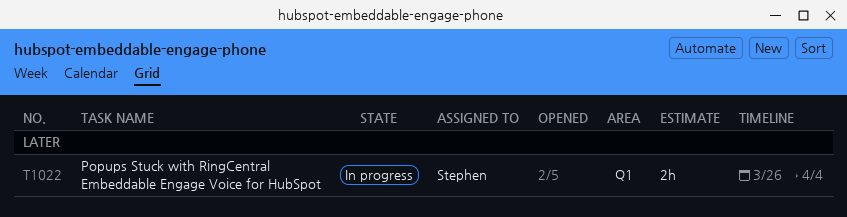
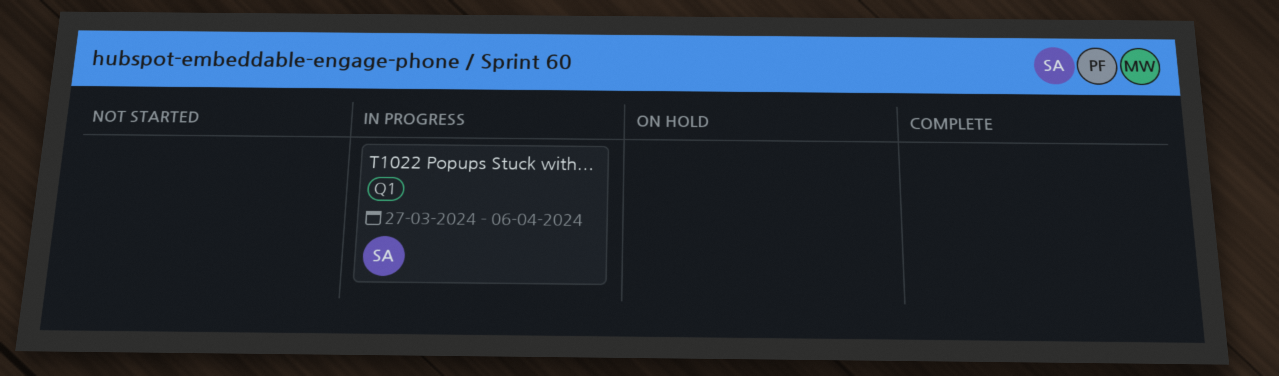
T1022, start: Mar 26 -> Mar 27
T1022, due: Apr 4 -> Apr 6

